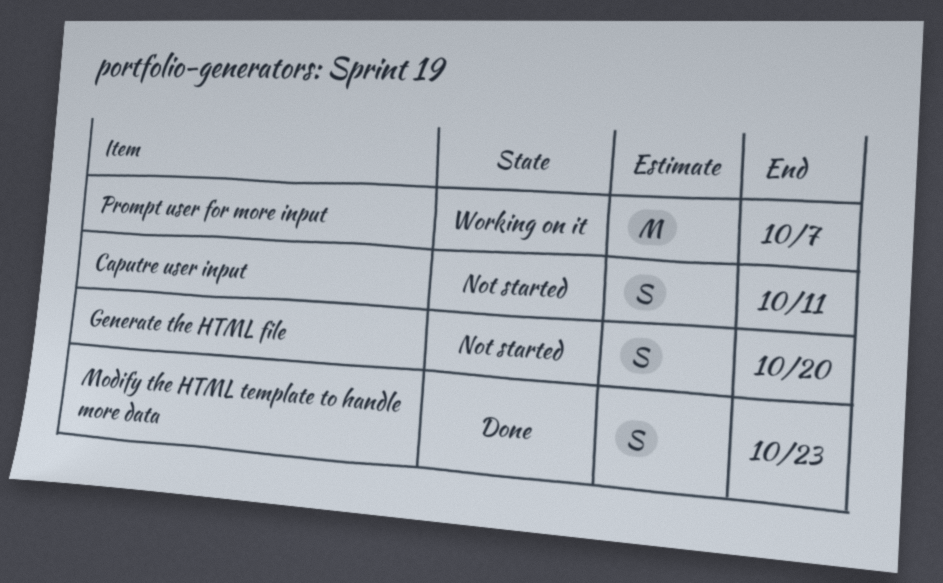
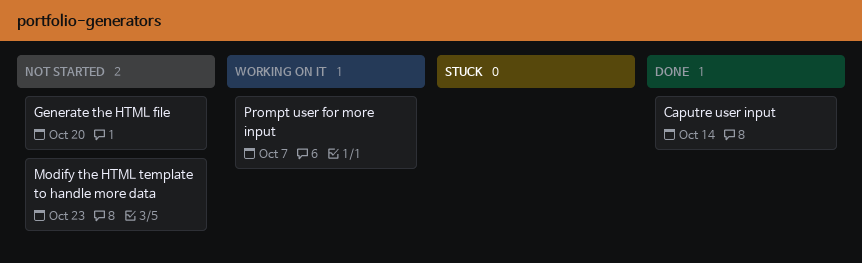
Caputre user input, status: Not started -> Done
Caputre user input, due: Oct 11 -> Oct 14
Modify the HTML template to handle more data, status: Done -> Not started

